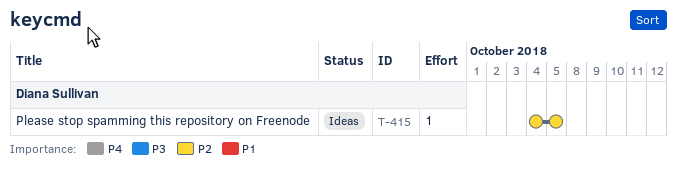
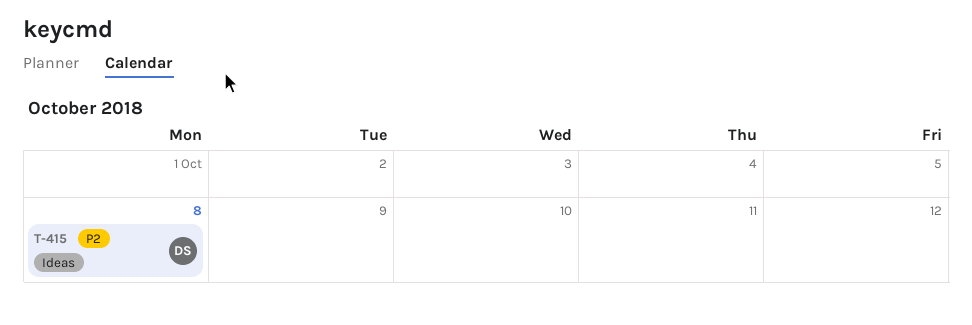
T-415, due: Oct 5 -> Oct 8

